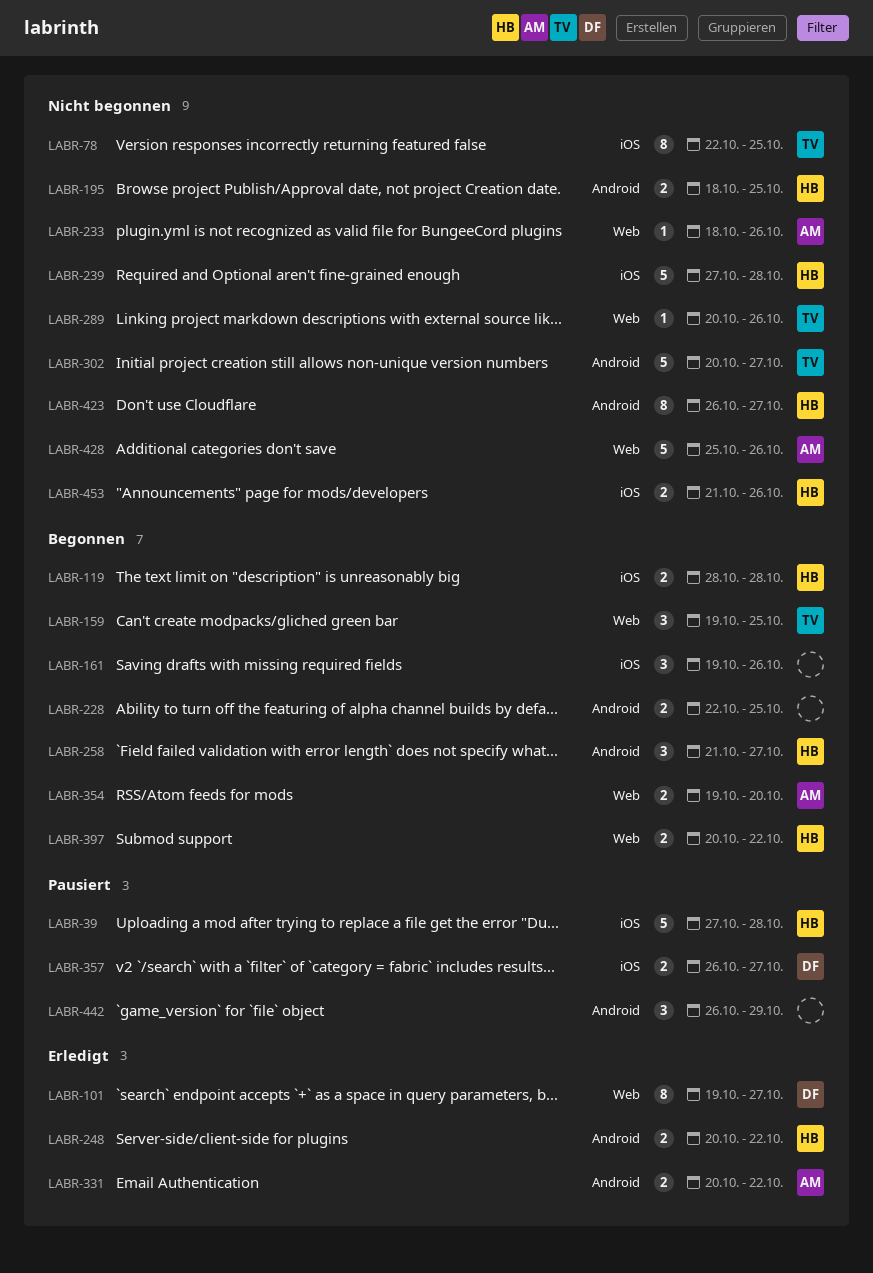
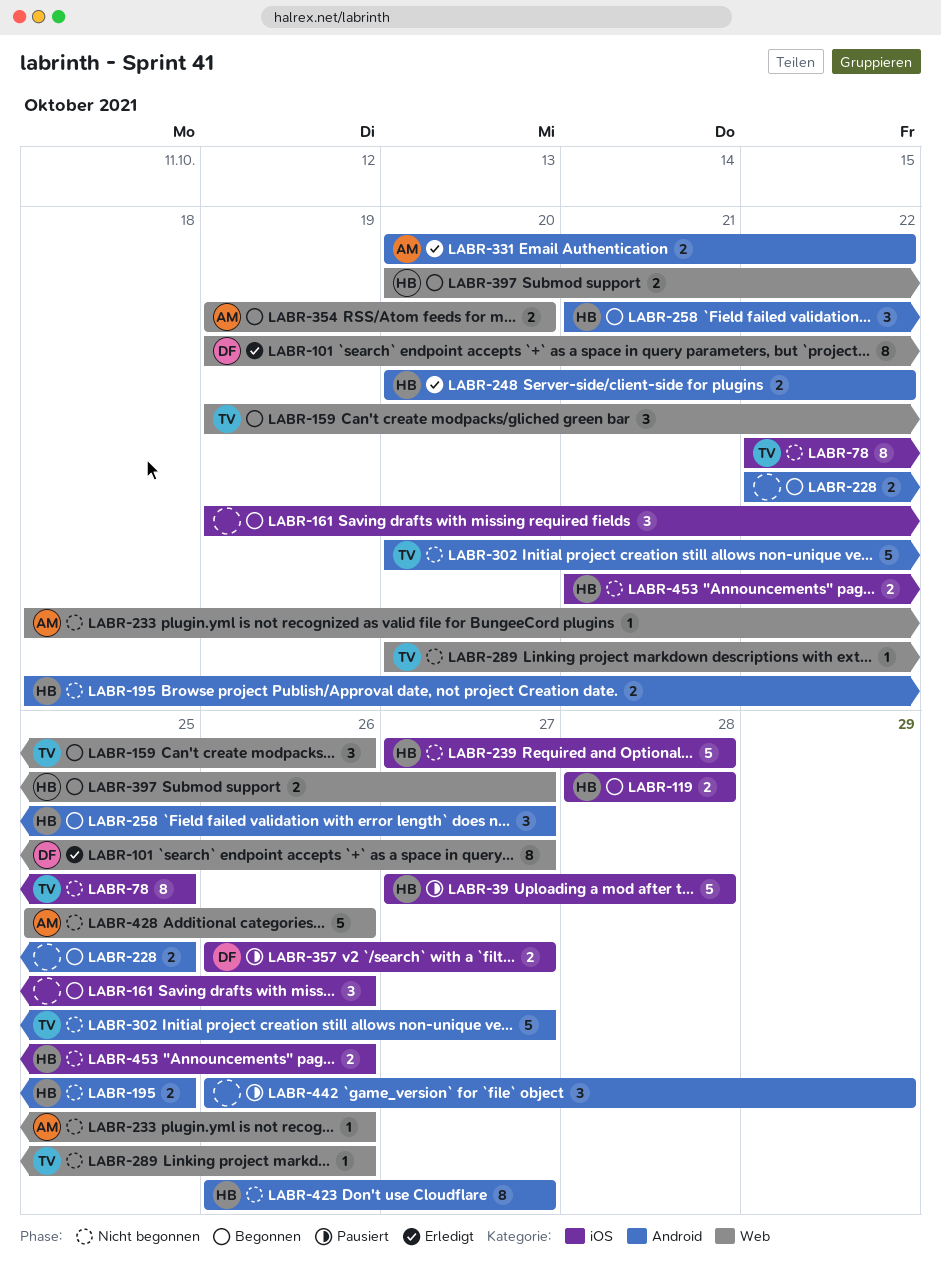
LABR-159, due: Oct 25 -> Oct 26
LABR-397, due: Oct 22 -> Oct 27

